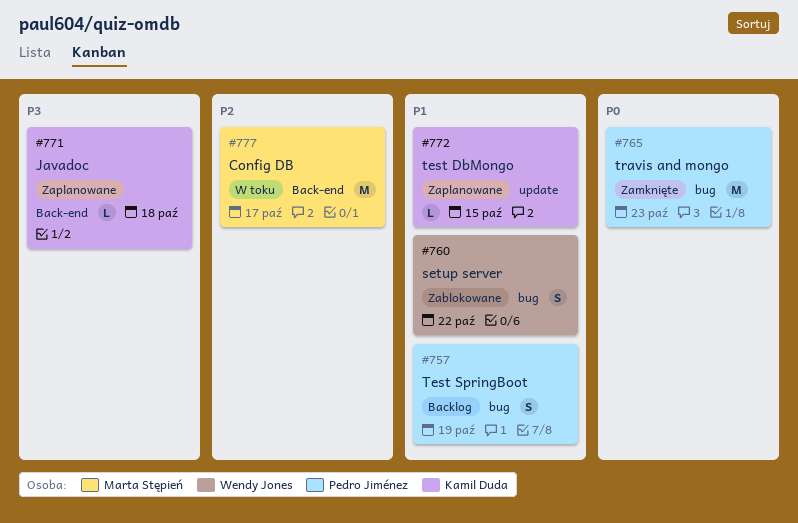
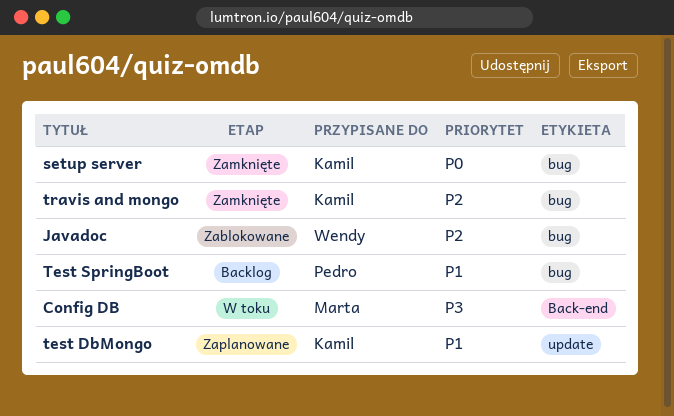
Config DB, priority: P2 -> P3
Javadoc, status: Zaplanowane -> Zablokowane
Javadoc, owner: Kamil Duda -> Wendy Jones
Javadoc, priority: P3 -> P2
Javadoc, label: Back-end -> bug
setup server, status: Zablokowane -> Zamknięte
setup server, owner: Wendy Jones -> Kamil Duda
setup server, priority: P1 -> P0
travis and mongo, owner: Pedro Jiménez -> Kamil Duda
travis and mongo, priority: P0 -> P2

